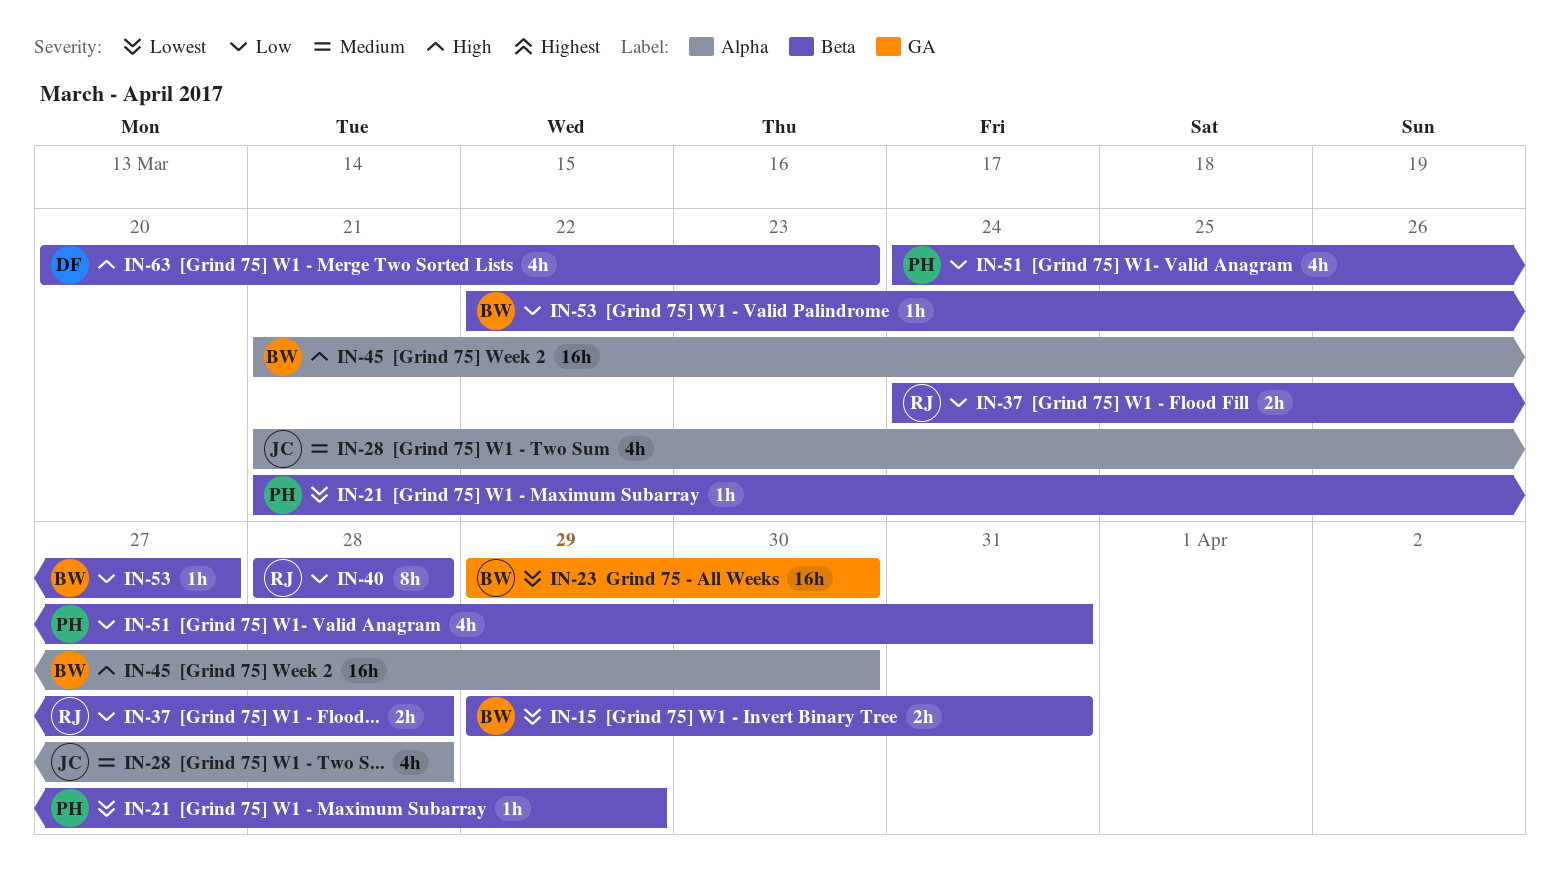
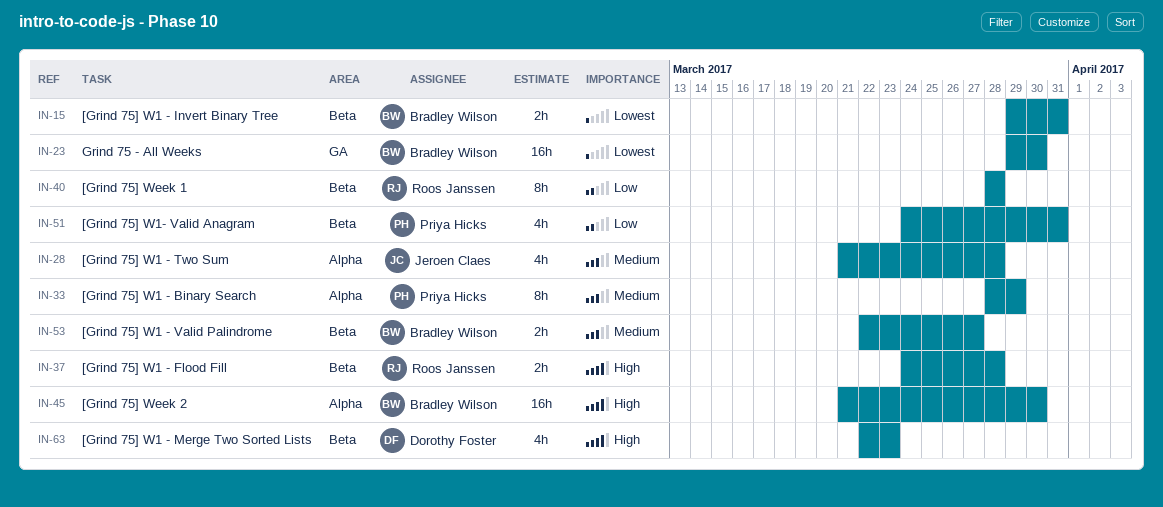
IN-21: present -> none
IN-33: none -> present
IN-37, priority: Low -> High
IN-53, priority: Low -> Medium
IN-53, estimate: 1h -> 2h
IN-63, start: Mar 20 -> Mar 22

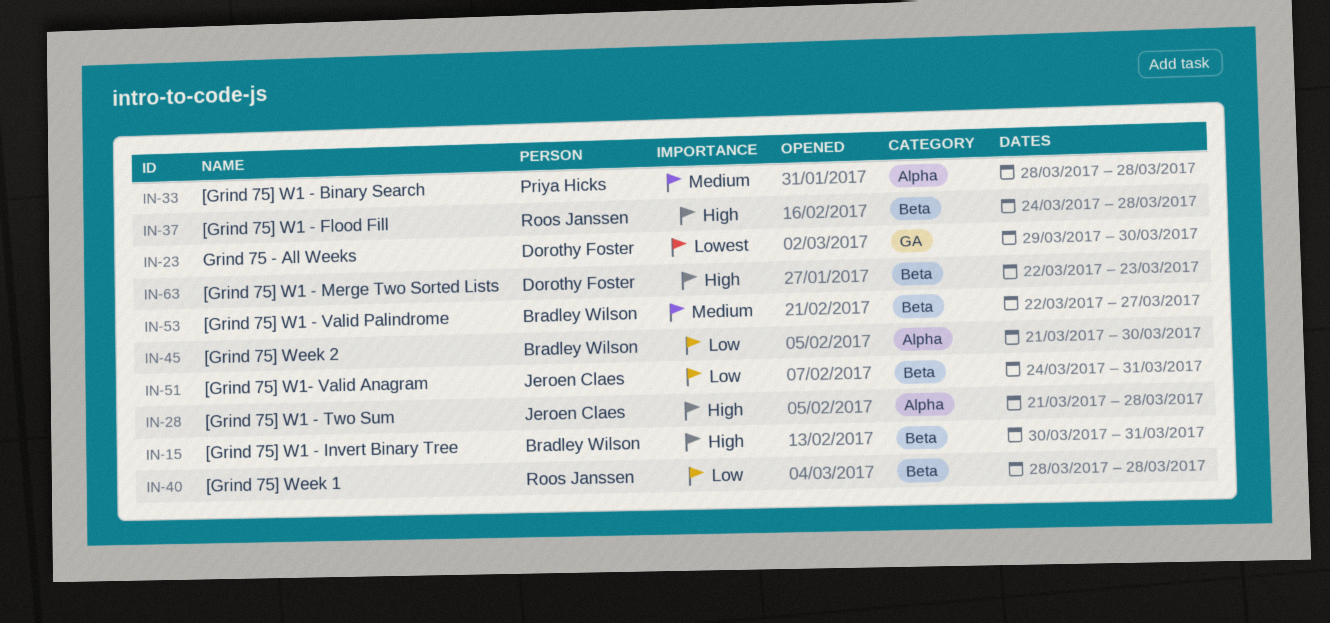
IN-15, priority: Lowest -> High
IN-15, start: Mar 29 -> Mar 30
IN-23, owner: Bradley Wilson -> Dorothy Foster
IN-28, priority: Medium -> High
IN-33, due: Mar 29 -> Mar 28
IN-45, priority: High -> Low
IN-51, owner: Priya Hicks -> Jeroen Claes

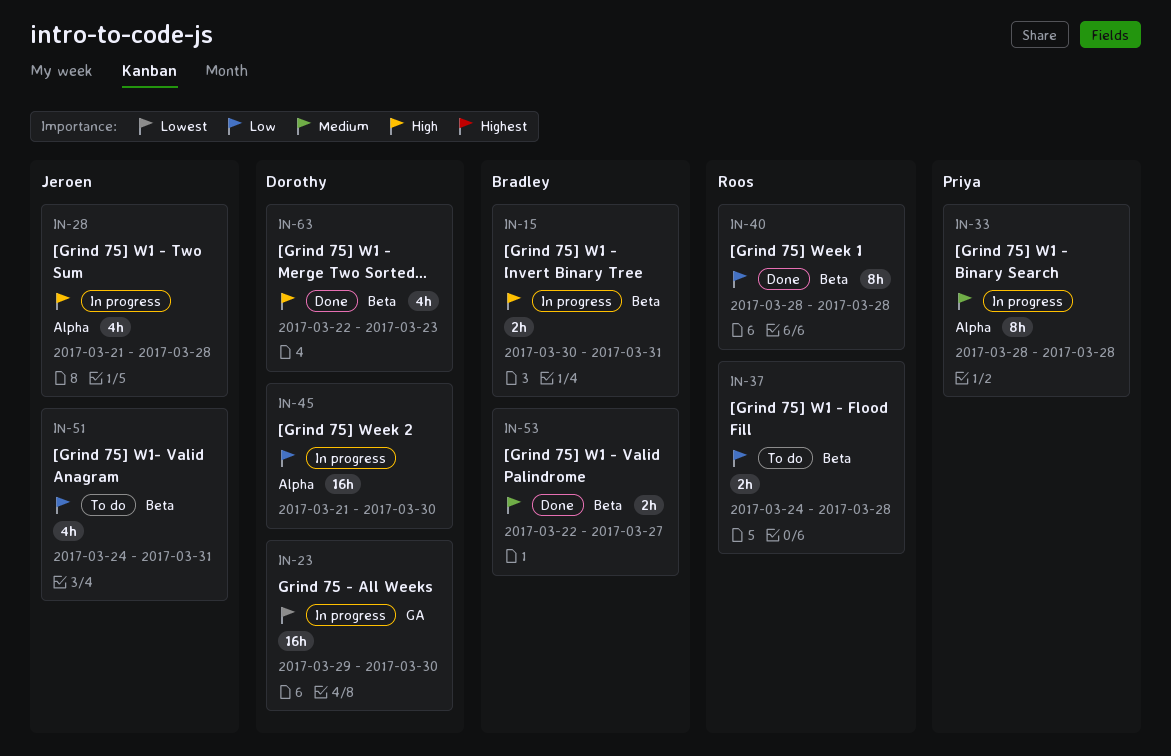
IN-37, priority: High -> Low
IN-45, owner: Bradley Wilson -> Dorothy Foster

